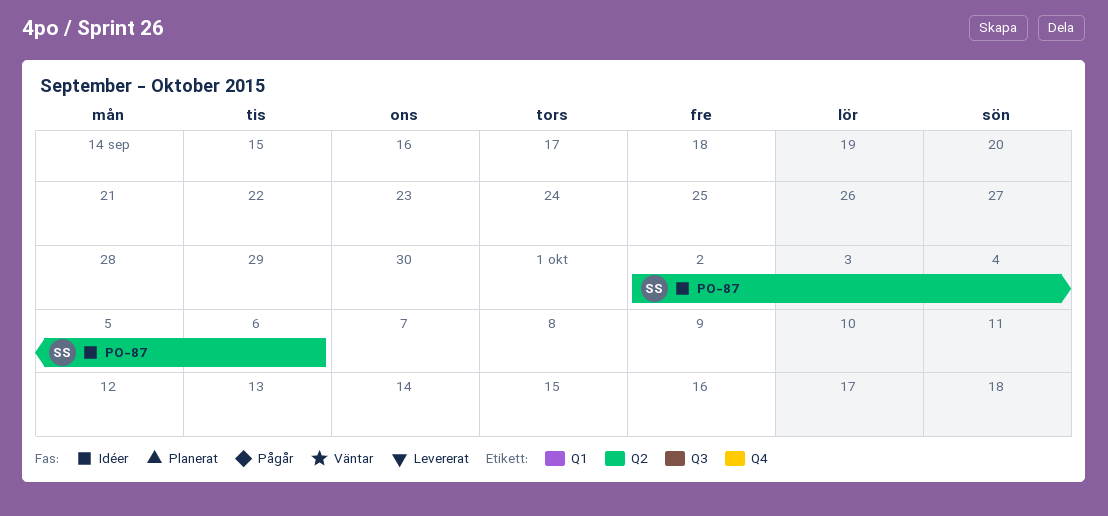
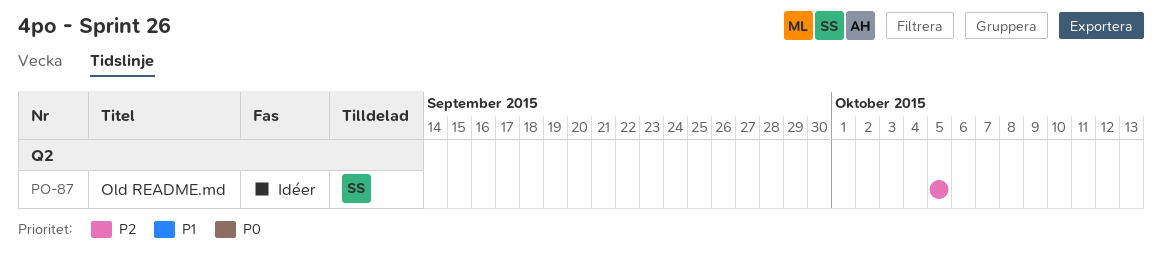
PO-87, start: Oct 2 -> Oct 5
PO-87, due: Oct 6 -> Oct 5

